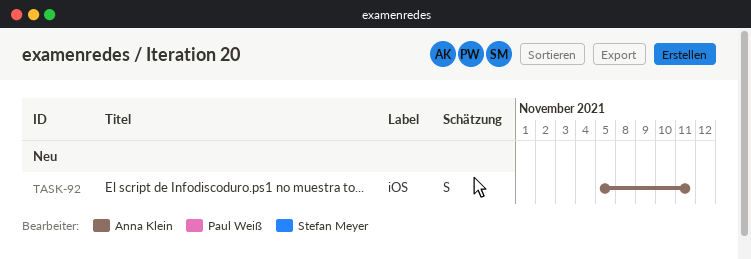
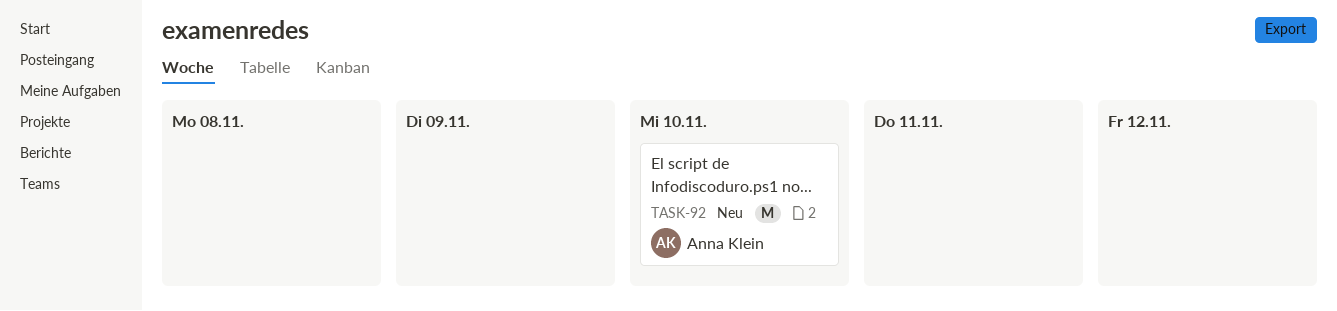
TASK-92, estimate: S -> M
TASK-92, due: Nov 11 -> Nov 10

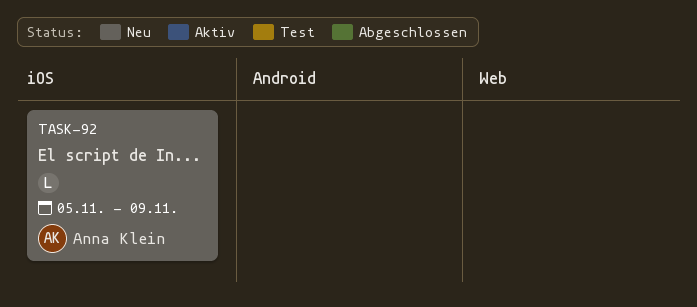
TASK-92, estimate: M -> L
TASK-92, due: Nov 10 -> Nov 9

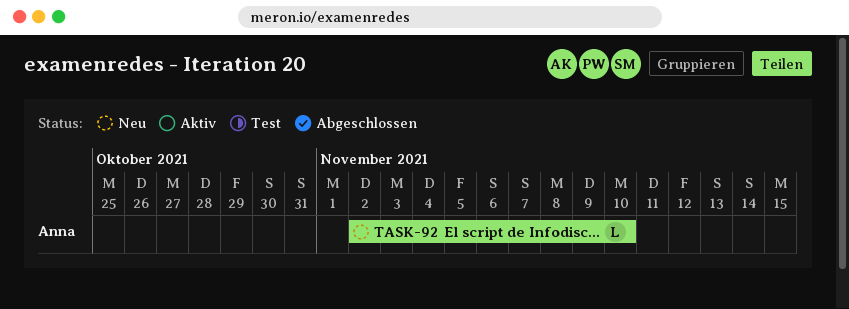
TASK-92, start: Nov 5 -> Nov 2
TASK-92, due: Nov 9 -> Nov 10

